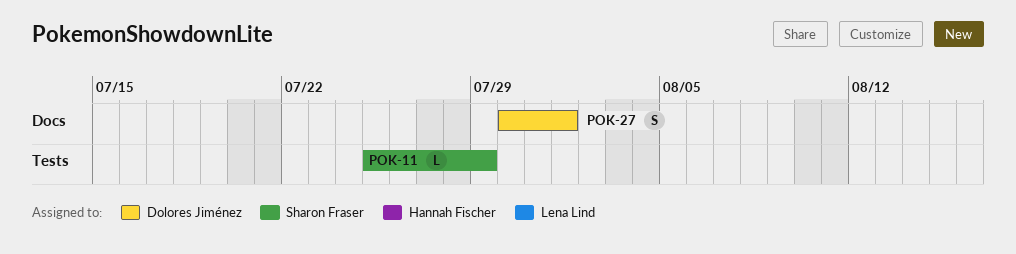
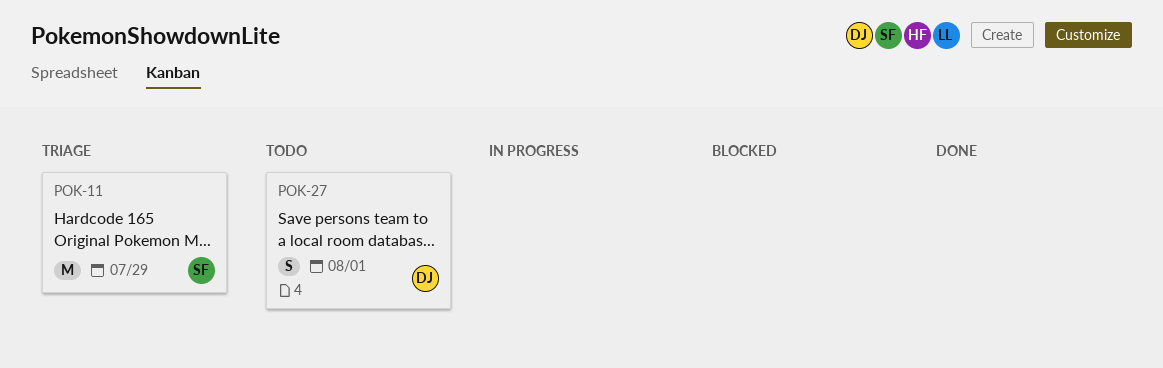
POK-11, estimate: L -> M

